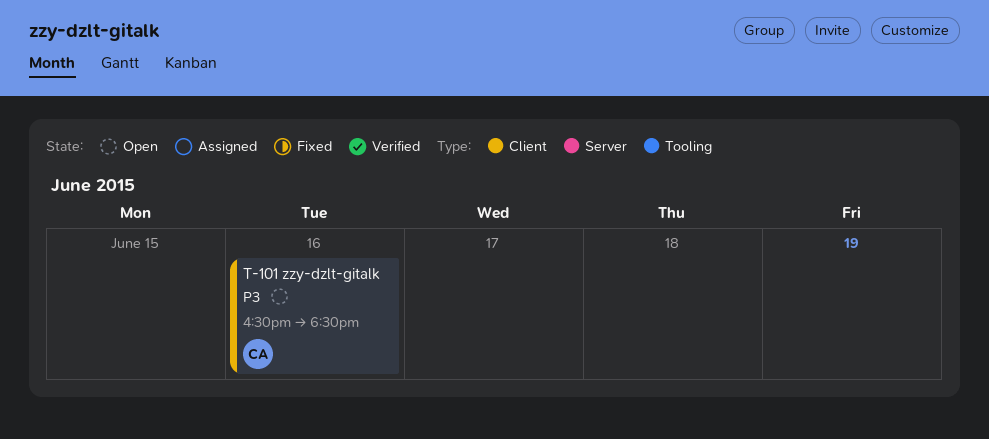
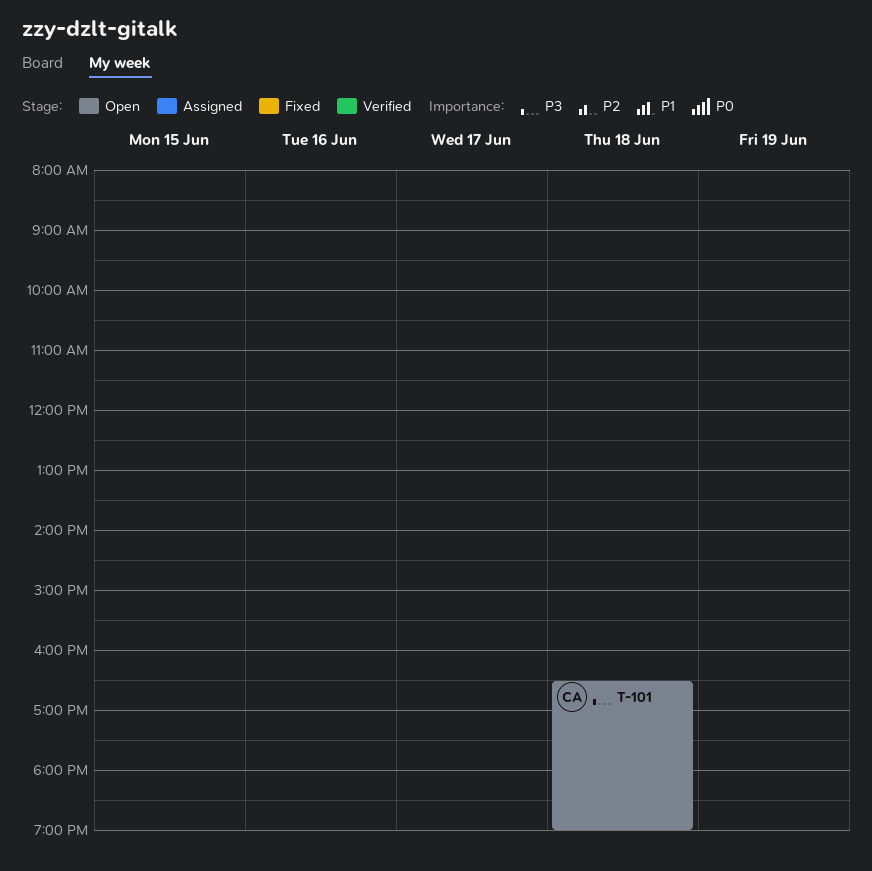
T-101, day: Jun 16 -> Jun 18
T-101, ends: 18:30 -> 19:00

